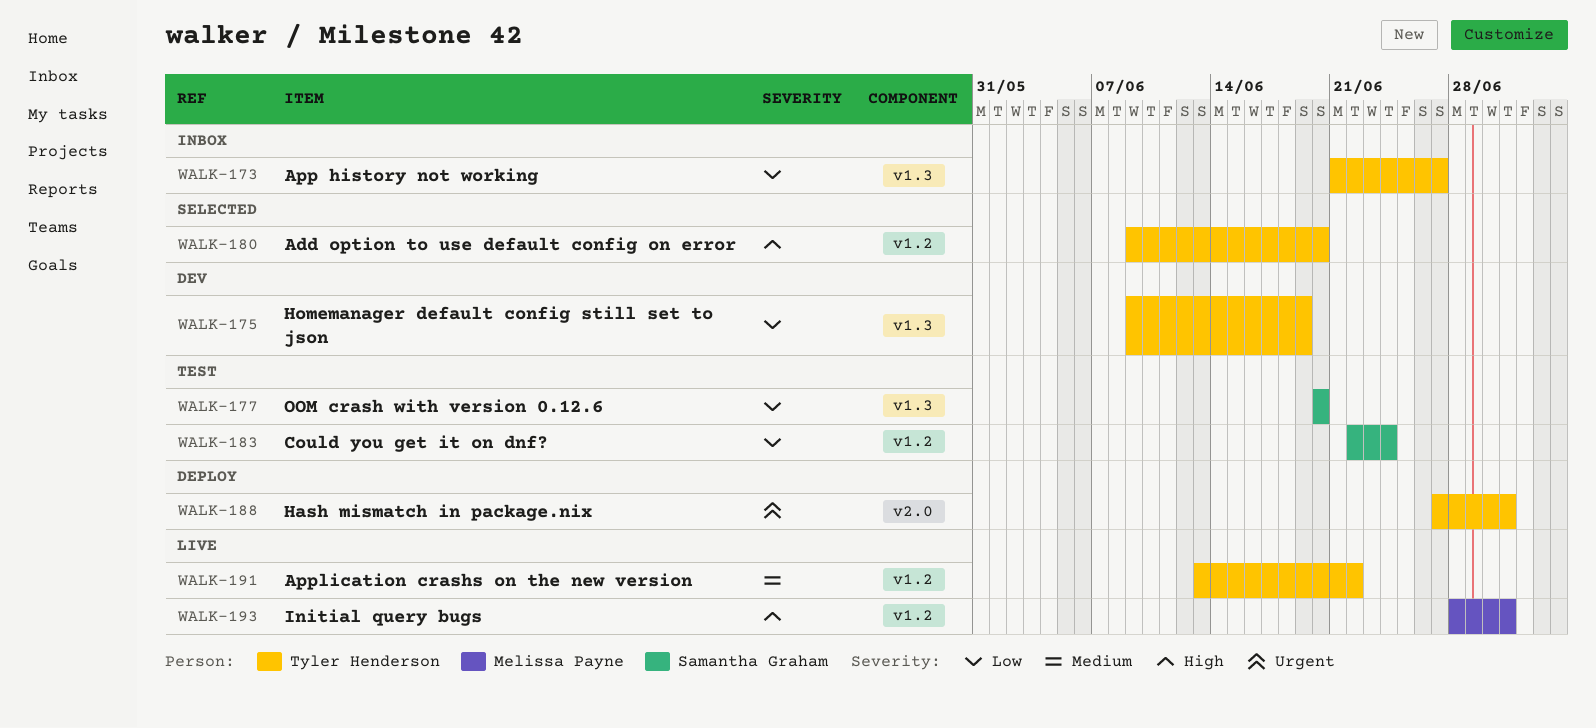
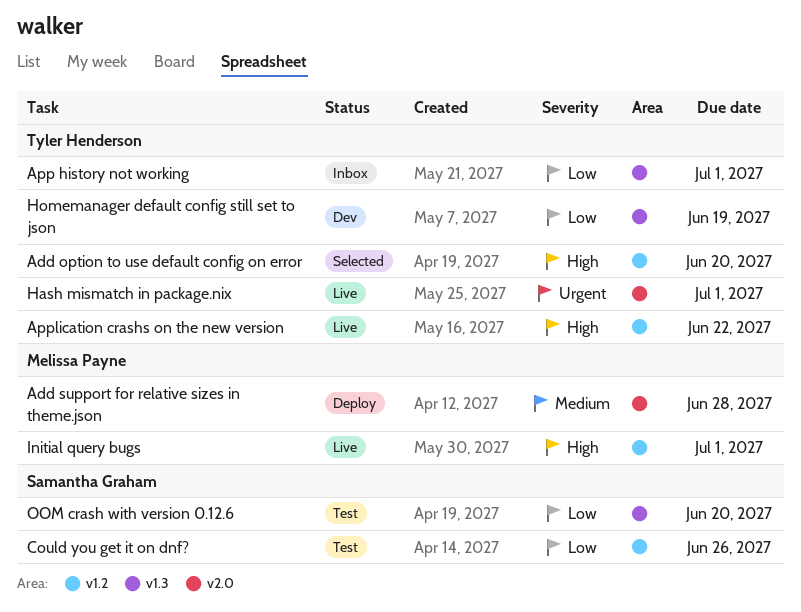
Add support for relative sizes in theme.json: none -> present
App history not working, due: Jun 27 -> Jul 1
Application crashs on the new version, priority: Medium -> High
Could you get it on dnf?, due: Jun 24 -> Jun 26
Hash mismatch in package.nix, status: Deploy -> Live

